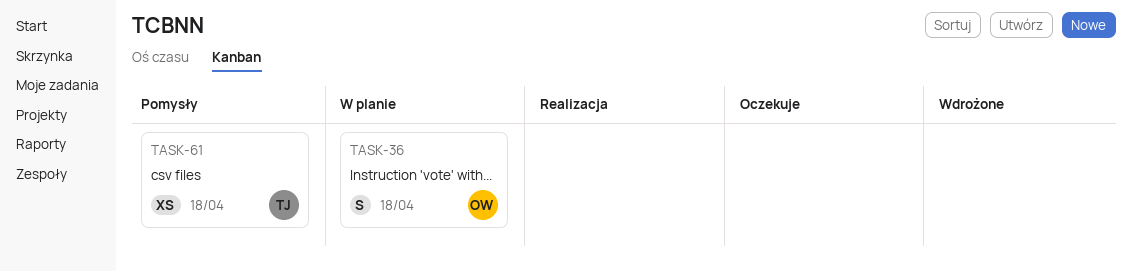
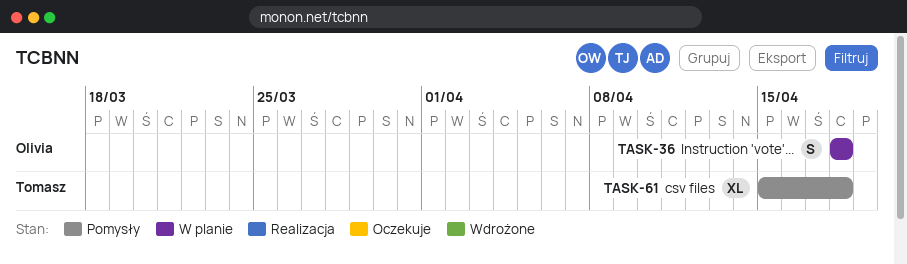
TASK-61, estimate: XS -> XL

